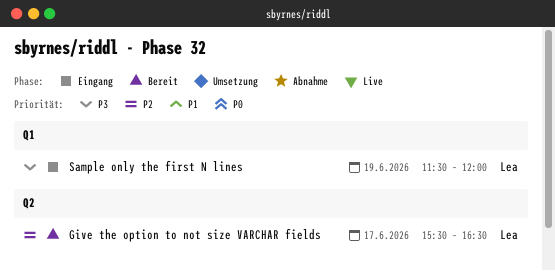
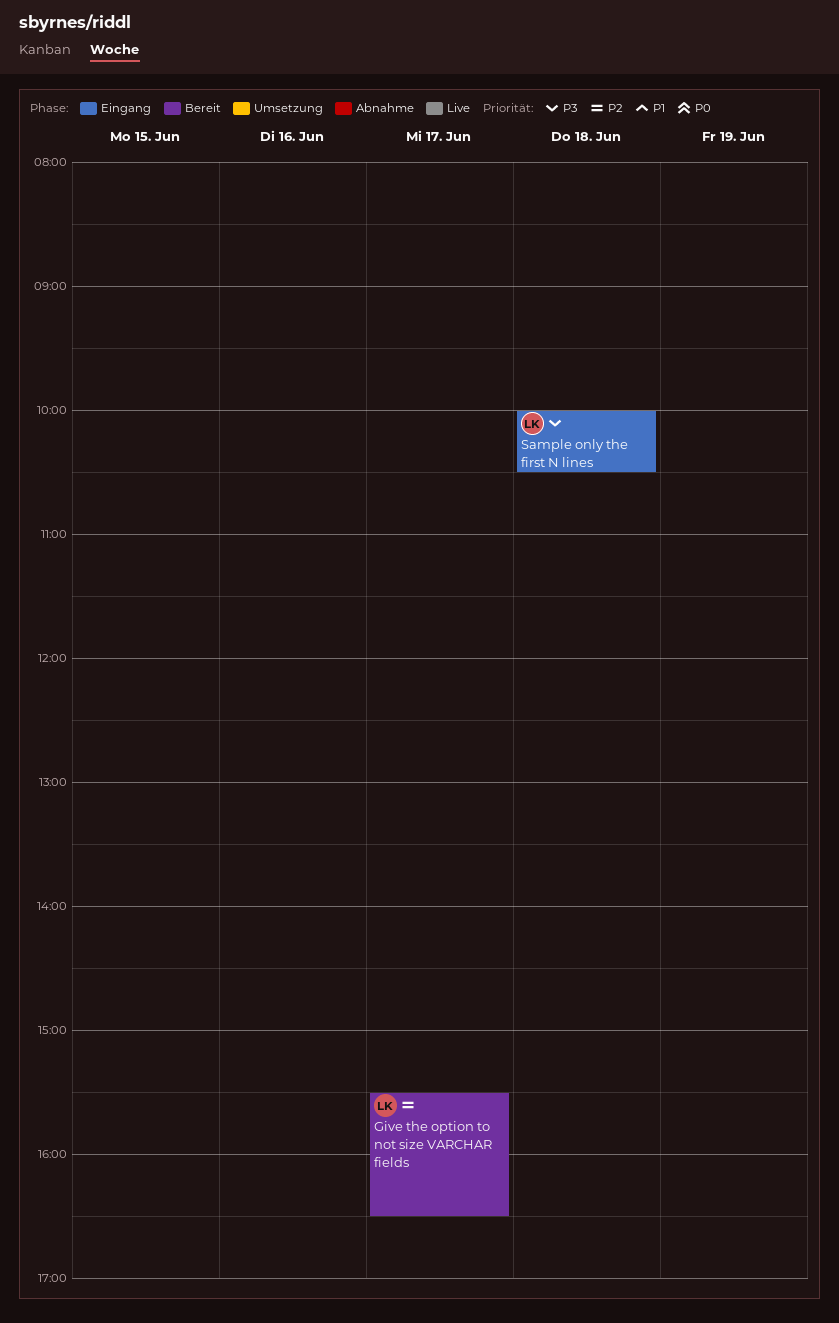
Sample only the first N lines, day: Jun 19 -> Jun 18
Sample only the first N lines, begins: 11:30 -> 10:00
Sample only the first N lines, ends: 12:00 -> 10:30

